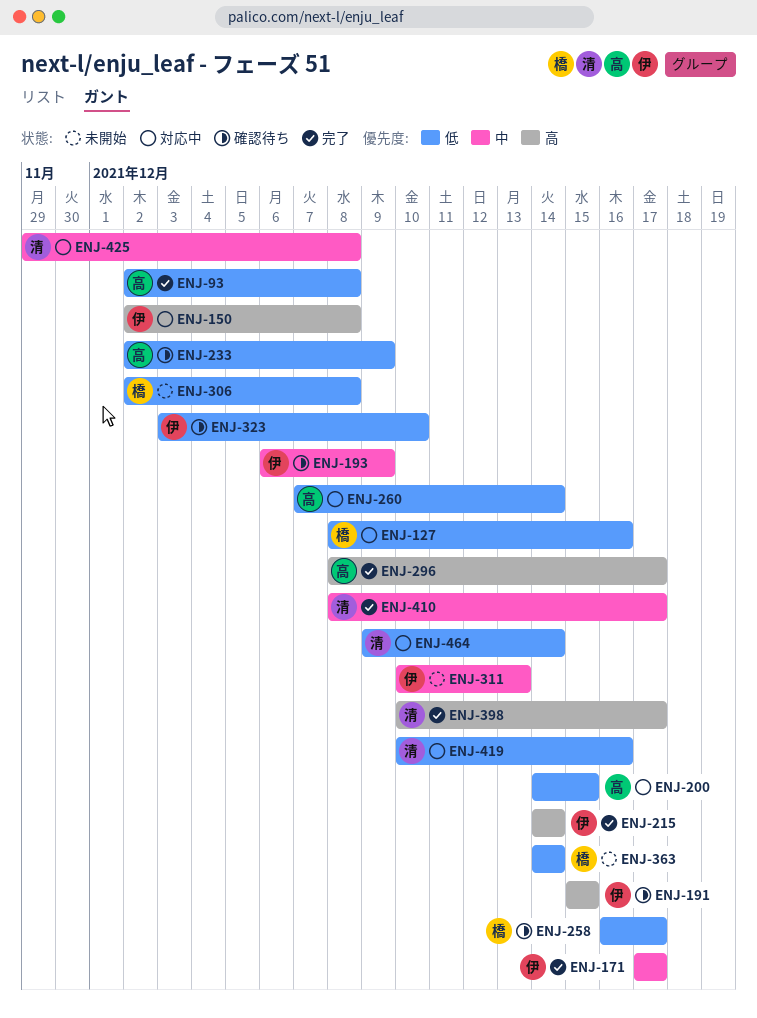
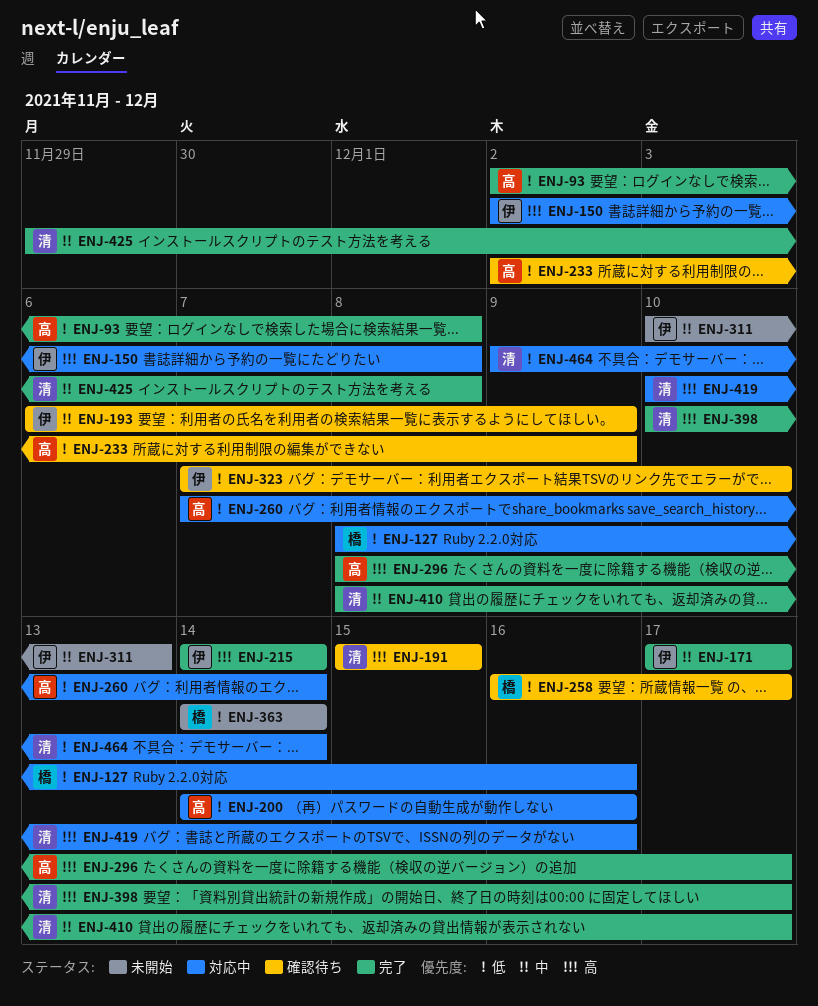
ENJ-191, owner: 伊 -> 清
ENJ-200, due: Dec 15 -> Dec 16
ENJ-306: present -> none
ENJ-323, start: Dec 3 -> Dec 7
ENJ-419, priority: 低 -> 高
ENJ-425, status: 対応中 -> 完了

